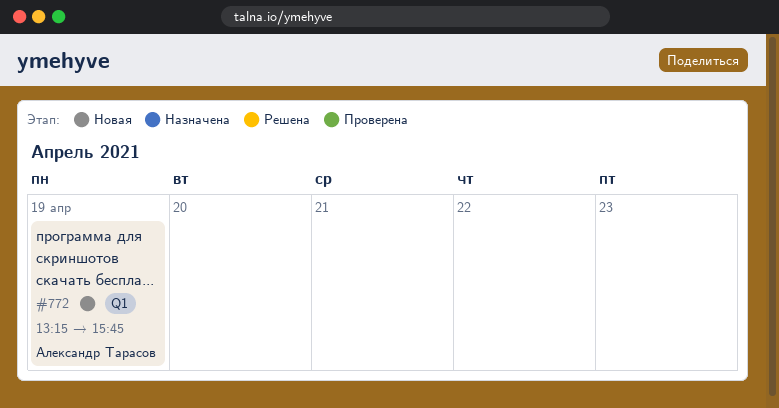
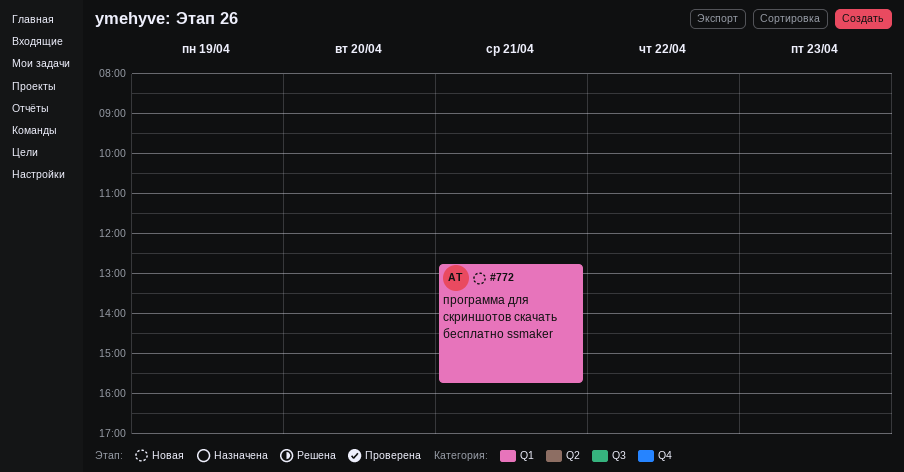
#772, day: Apr 19 -> Apr 21
#772, begins: 13:15 -> 12:45

